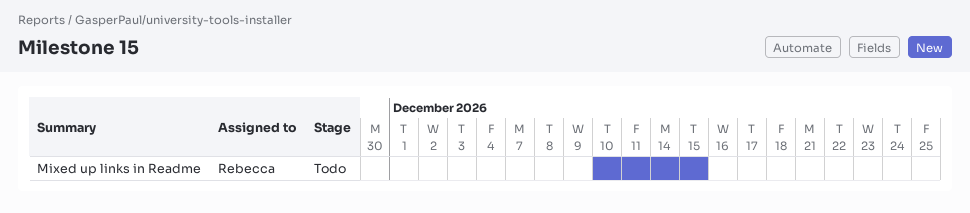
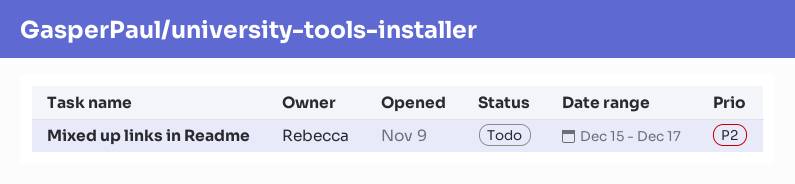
Mixed up links in Readme, start: Dec 10 -> Dec 15
Mixed up links in Readme, due: Dec 15 -> Dec 17

